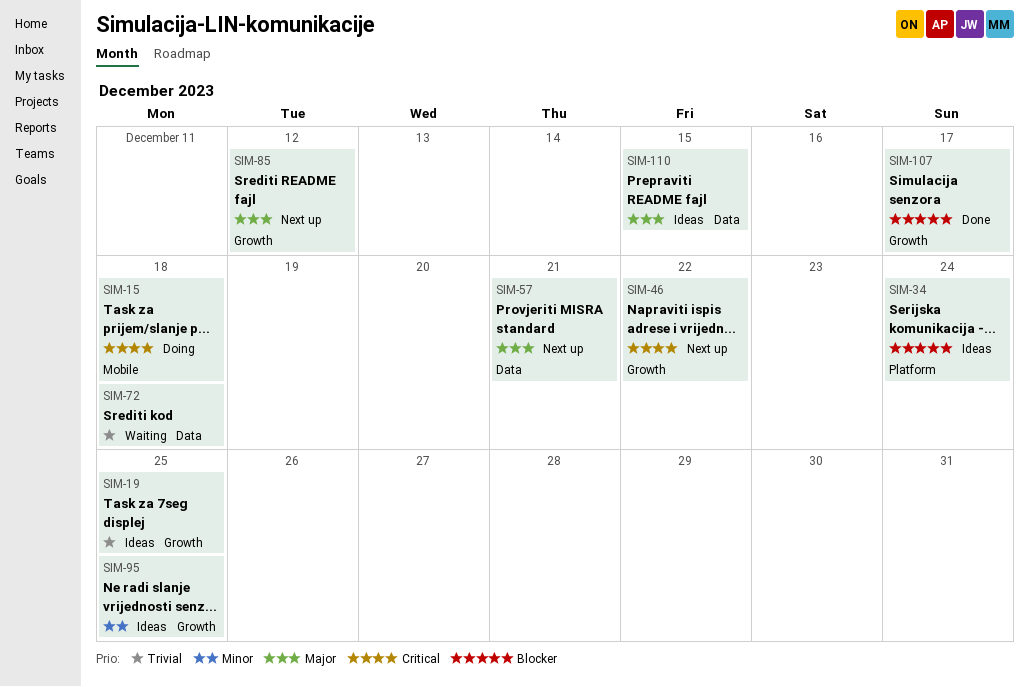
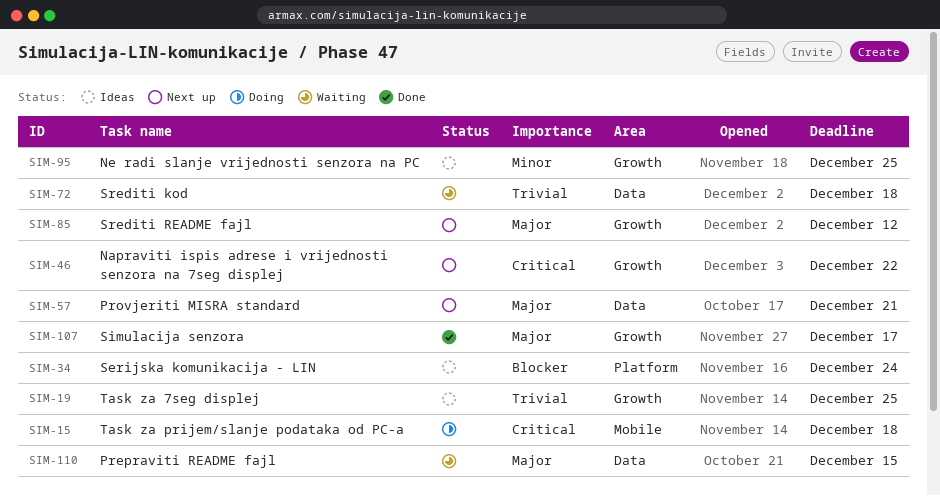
SIM-107, priority: Blocker -> Major
SIM-110, status: Ideas -> Waiting

